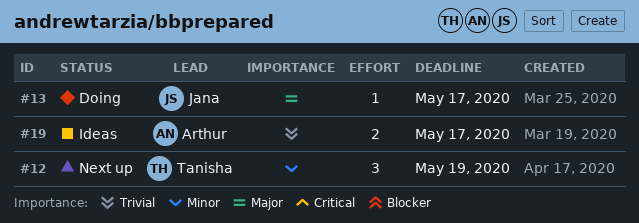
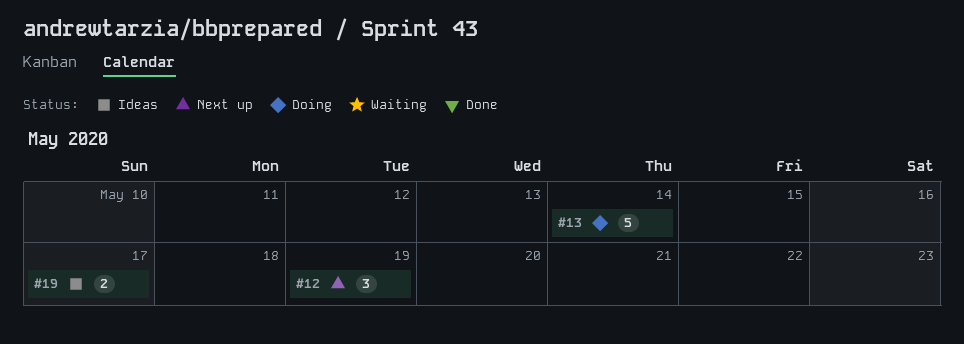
#13, estimate: 1 -> 5
#13, due: May 17 -> May 14

